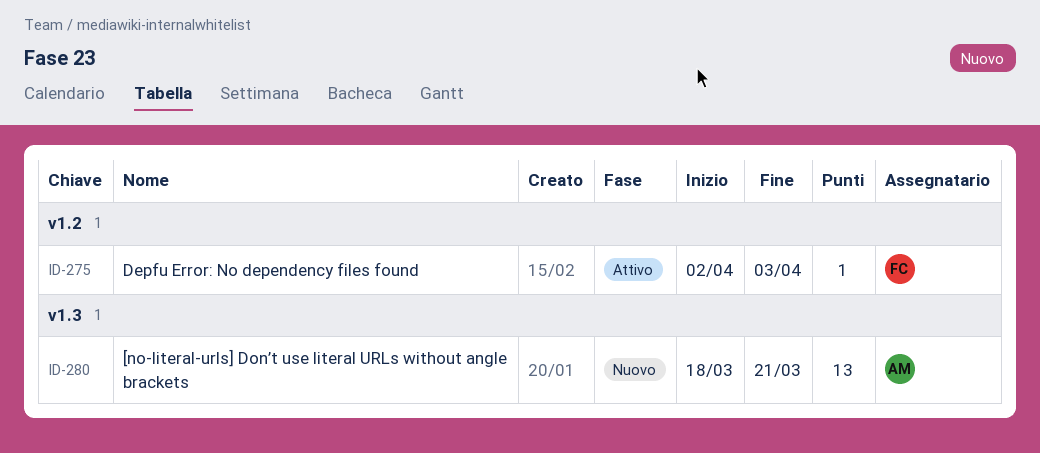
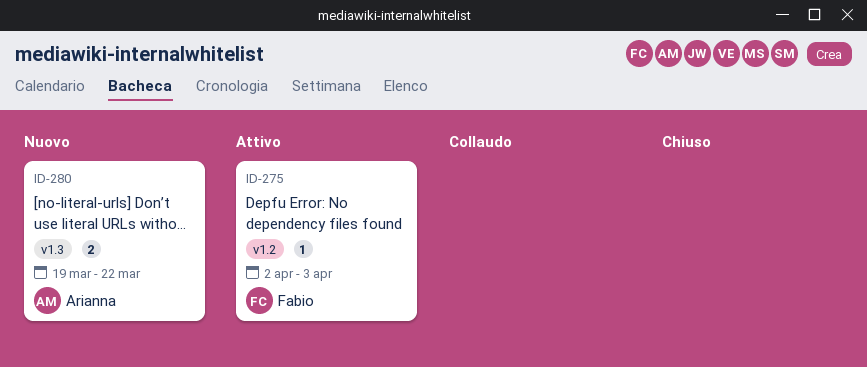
ID-280, estimate: 13 -> 2
ID-280, start: Mar 18 -> Mar 19
ID-280, due: Mar 21 -> Mar 22

